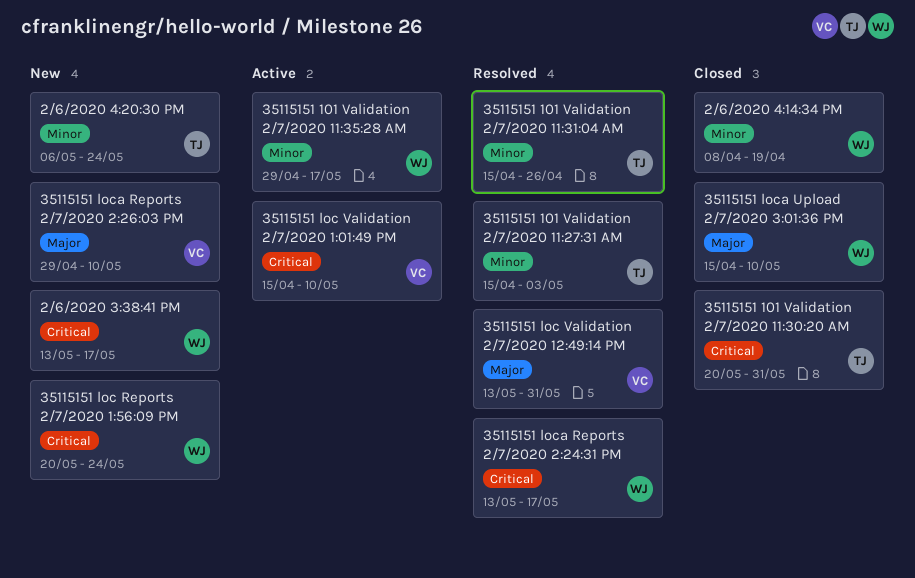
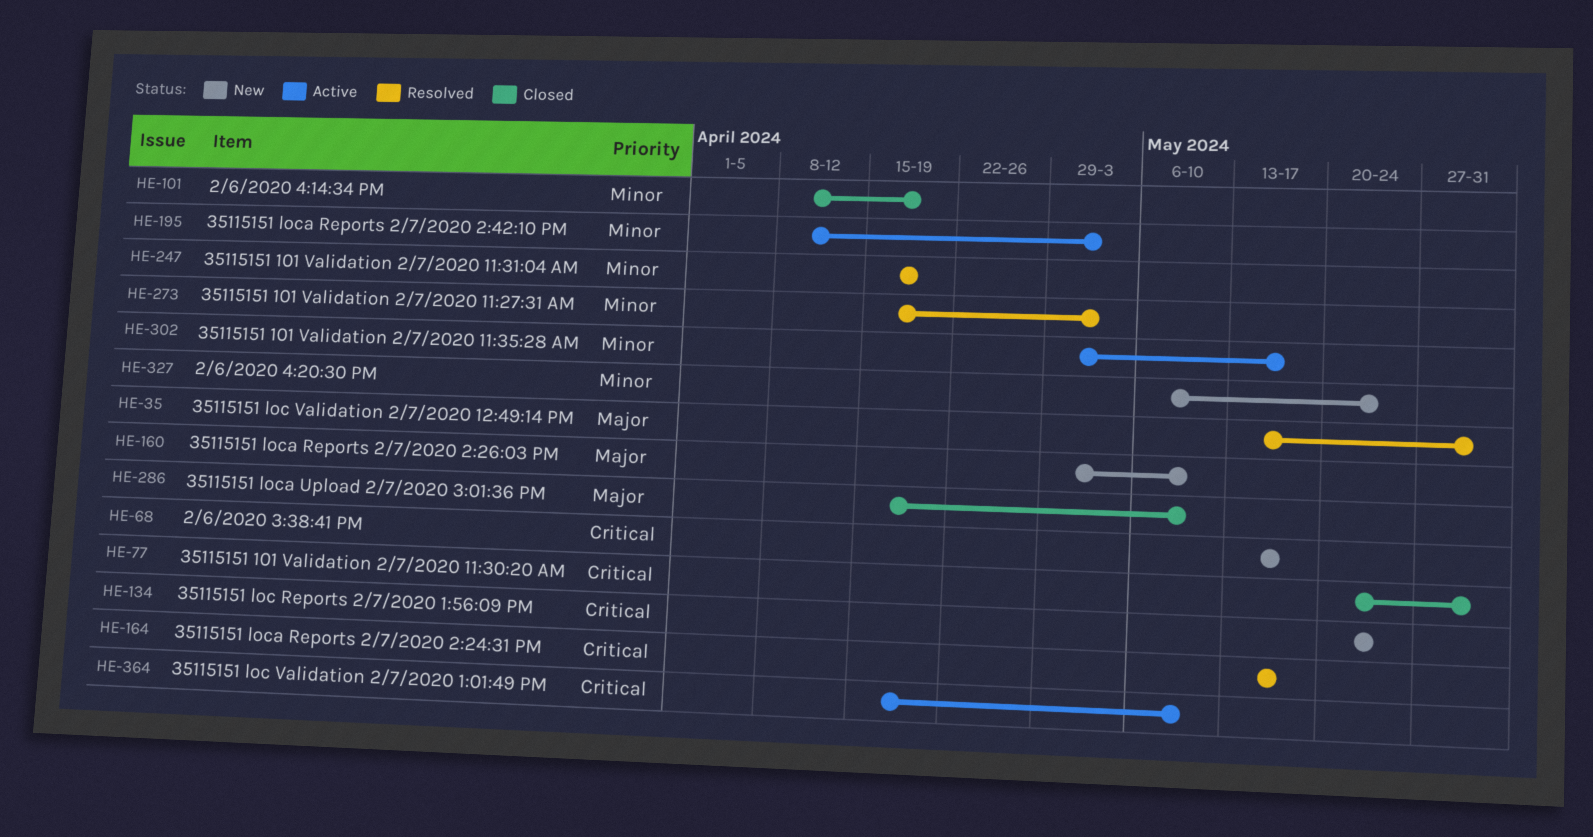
35115151 101 Validation 2/7/2020 11:31:04 AM, due: Apr 26 -> Apr 19
35115151 loca Reports 2/7/2020 2:42:10 PM: none -> present

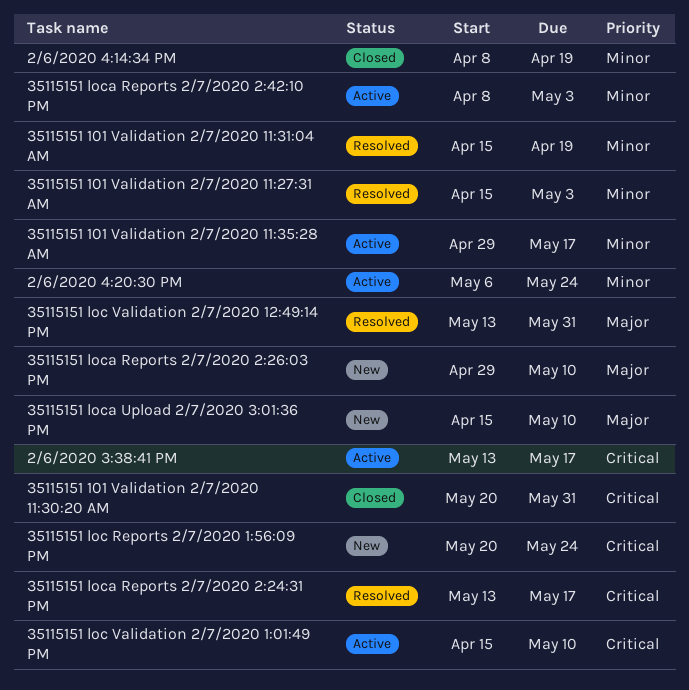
2/6/2020 3:38:41 PM, status: New -> Active
2/6/2020 4:20:30 PM, status: New -> Active
35115151 loca Upload 2/7/2020 3:01:36 PM, status: Closed -> New

